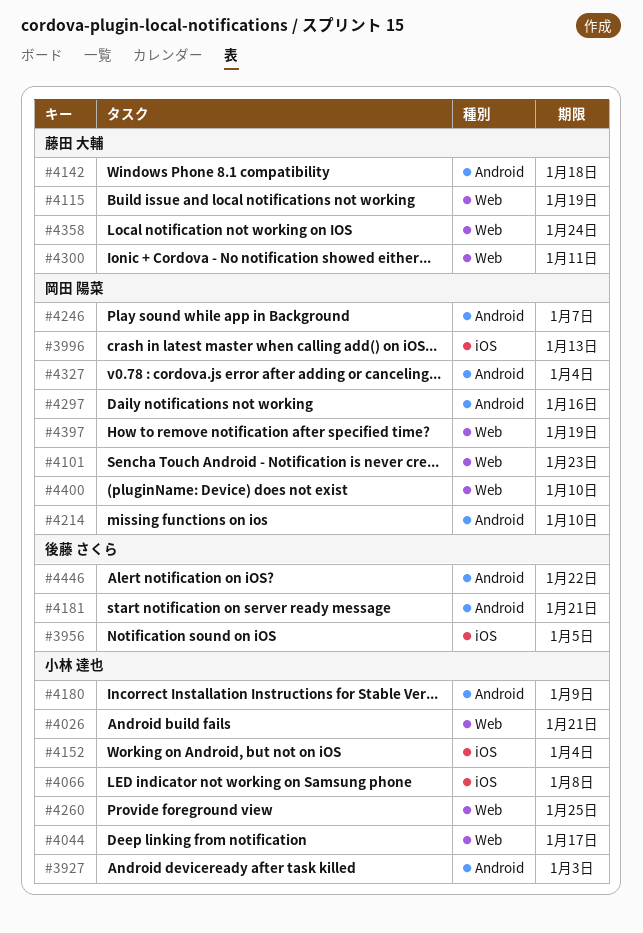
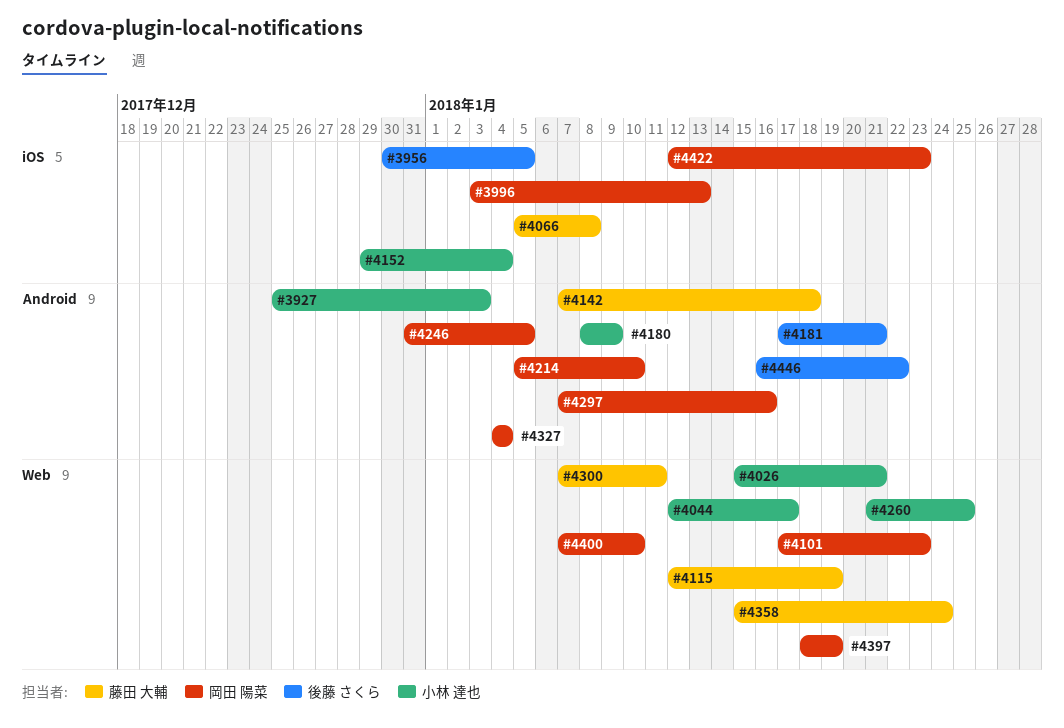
#4066, owner: 小林 達也 -> 藤田 大輔
#4246, due: Jan 7 -> Jan 5
#4422: none -> present

